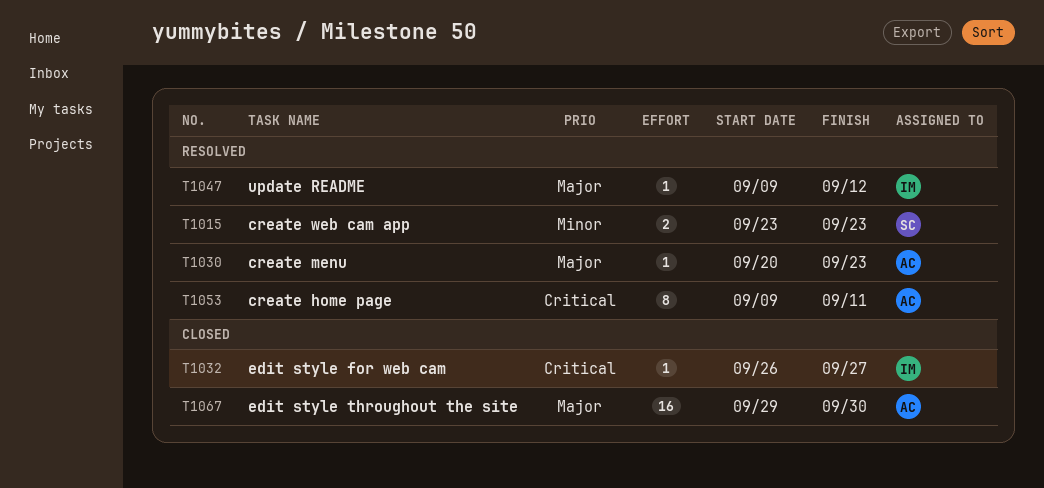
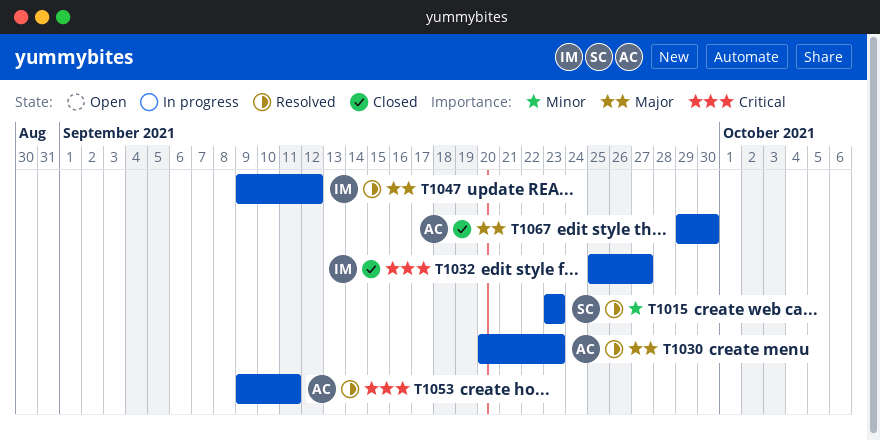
T1032, start: Sep 26 -> Sep 25

